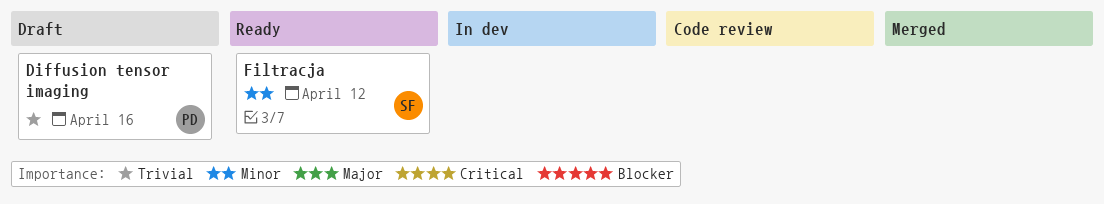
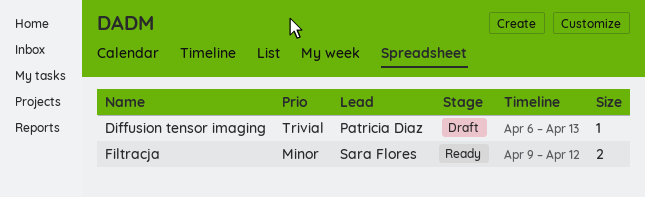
Diffusion tensor imaging, due: Apr 16 -> Apr 13

